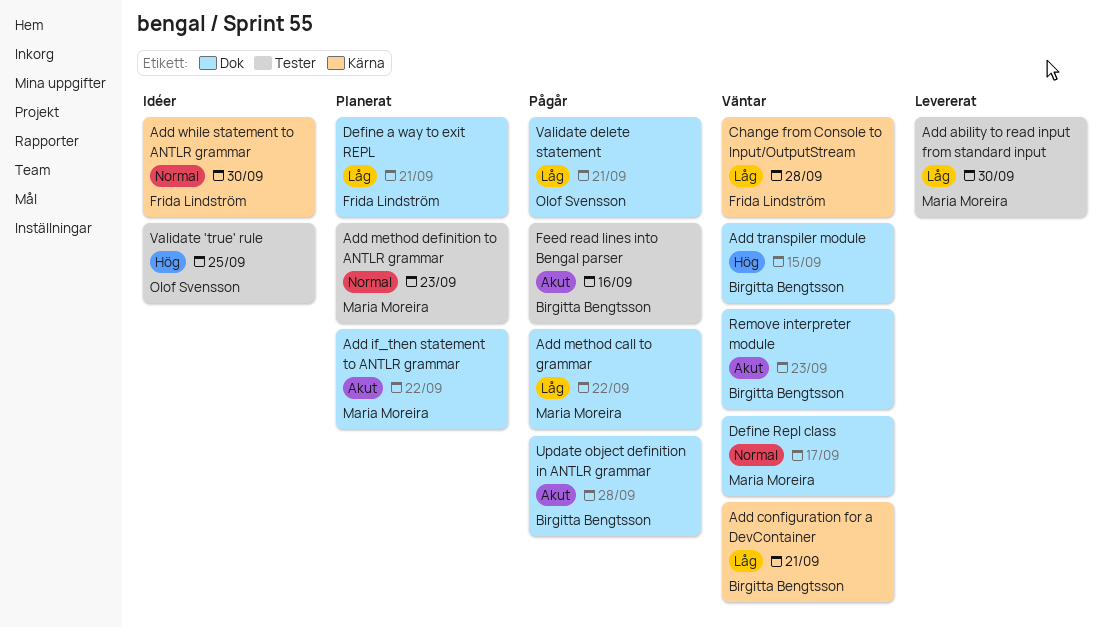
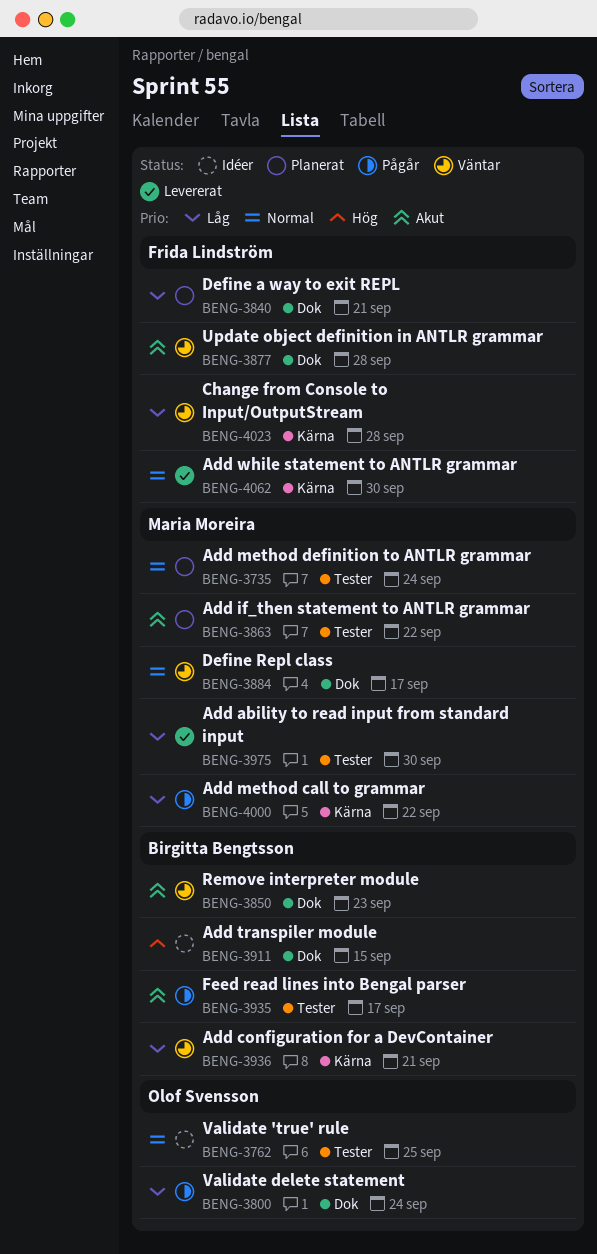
Add if_then statement to ANTLR grammar, label: Dok -> Tester
Add method call to grammar, label: Dok -> Kärna
Add method definition to ANTLR grammar, due: Sep 23 -> Sep 24
Add transpiler module, status: Väntar -> Idéer
Add while statement to ANTLR grammar, status: Idéer -> Levererat
Feed read lines into Bengal parser, due: Sep 16 -> Sep 17
Update object definition in ANTLR grammar, status: Pågår -> Väntar
Update object definition in ANTLR grammar, owner: Birgitta Bengtsson -> Frida Lindström
Validate 'true' rule, priority: Hög -> Normal
Validate delete statement, due: Sep 21 -> Sep 24

